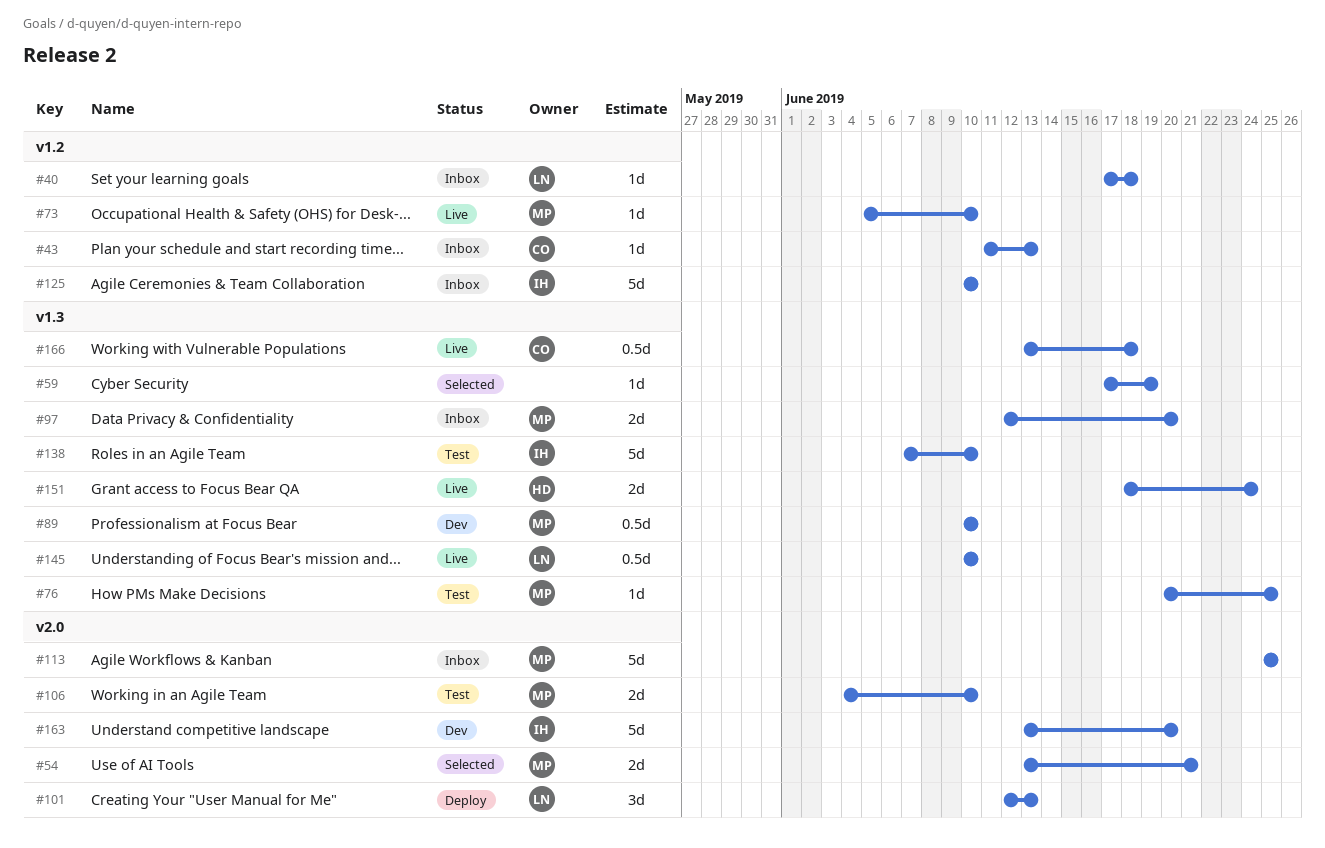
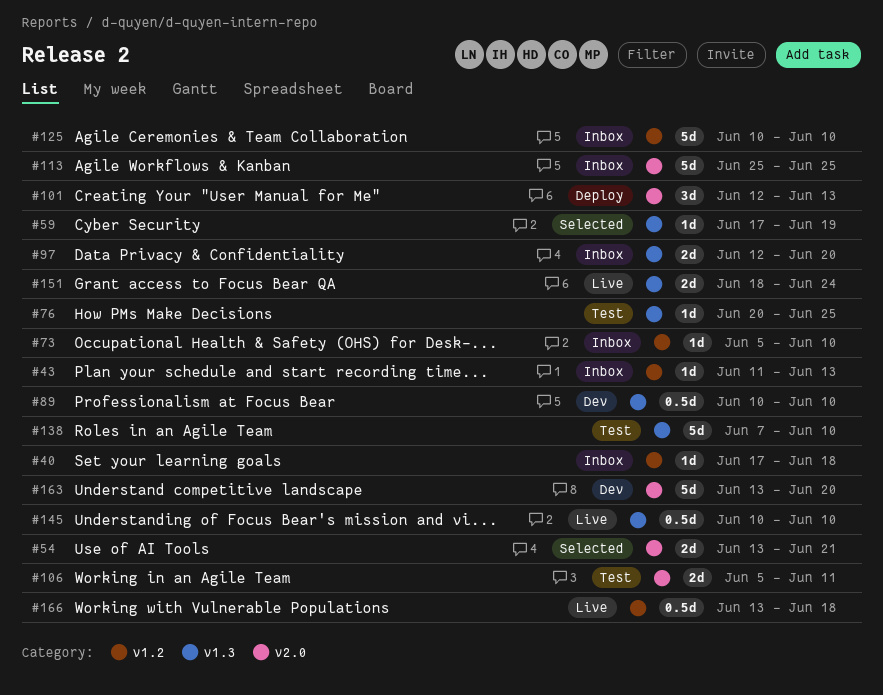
#73, status: Live -> Inbox
#106, start: Jun 4 -> Jun 5
#106, due: Jun 10 -> Jun 11
#166, label: v1.3 -> v1.2

